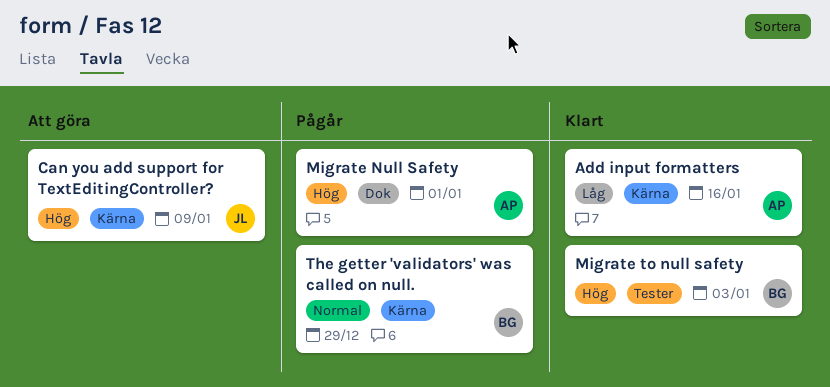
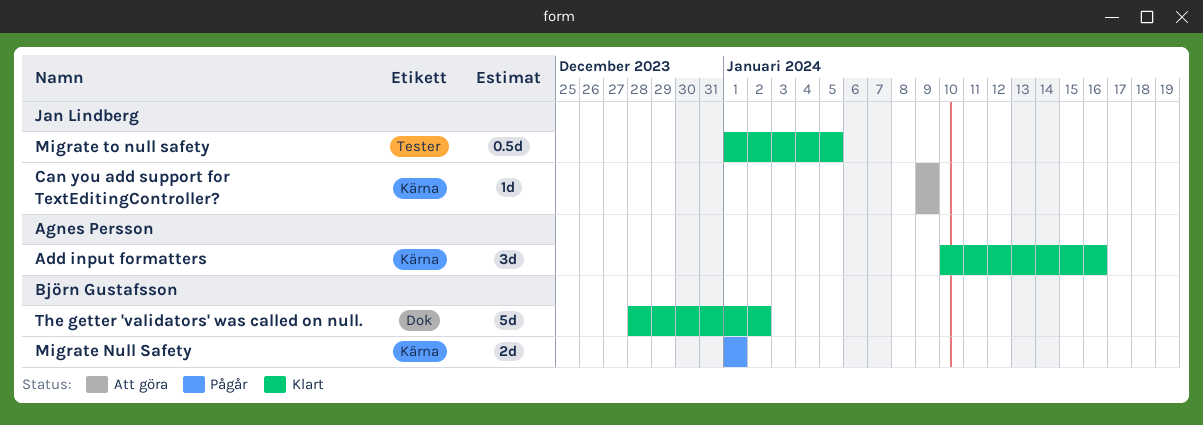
Migrate Null Safety, owner: Agnes Persson -> Björn Gustafsson
Migrate Null Safety, label: Dok -> Kärna
Migrate to null safety, owner: Björn Gustafsson -> Jan Lindberg
Migrate to null safety, due: Jan 3 -> Jan 5
The getter 'validators' was called on null., status: Pågår -> Klart
The getter 'validators' was called on null., label: Kärna -> Dok
The getter 'validators' was called on null., due: Dec 29 -> Jan 2

